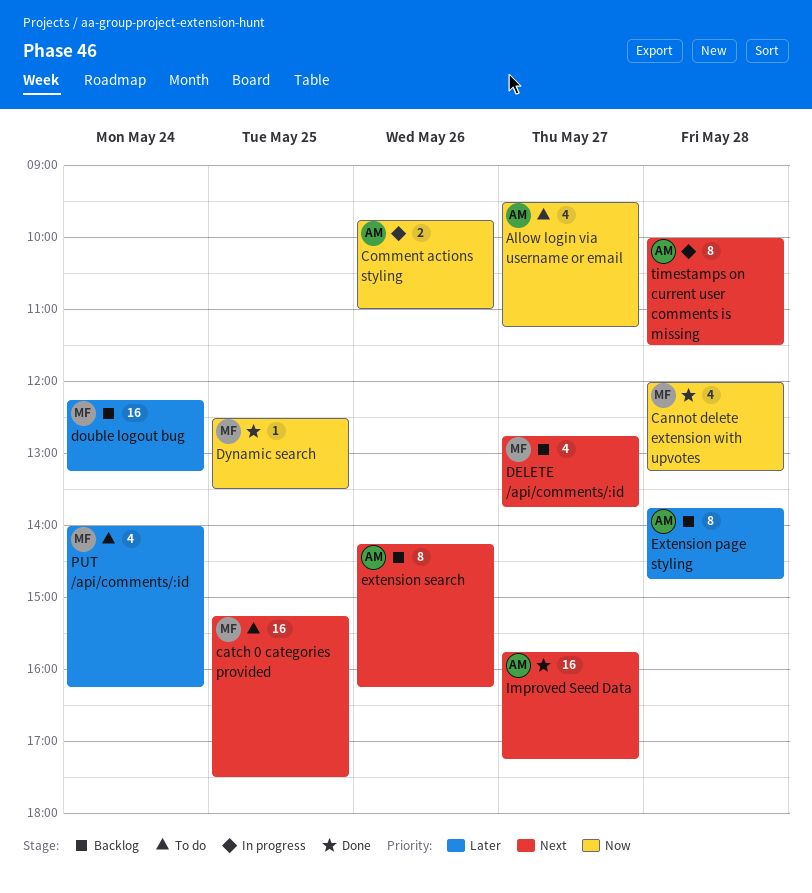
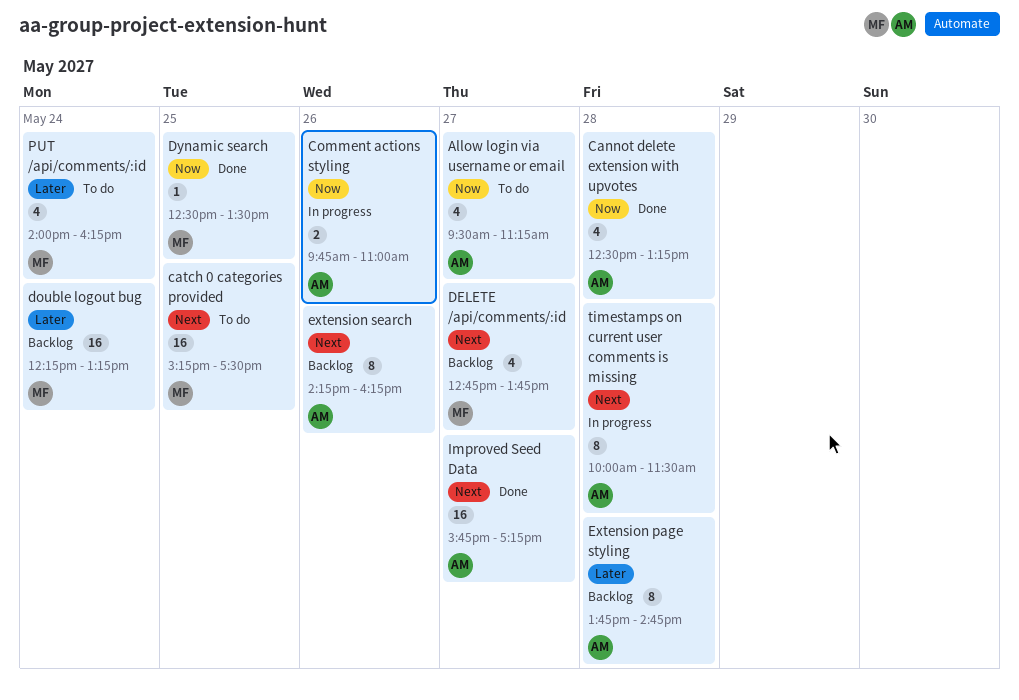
Cannot delete extension with upvotes, owner: MF -> AM
Cannot delete extension with upvotes, begins: 12:00 -> 12:30

